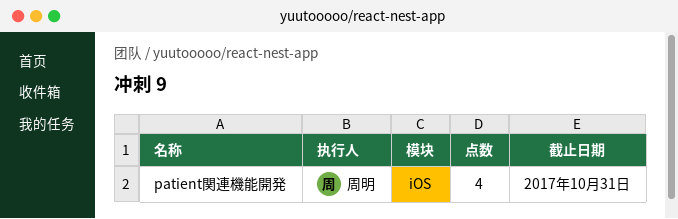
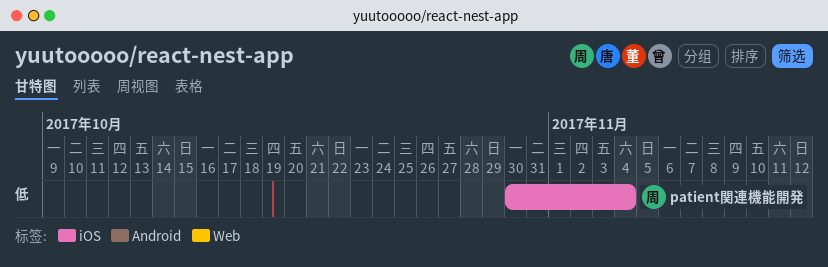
patient関連機能開発, due: Oct 31 -> Nov 4

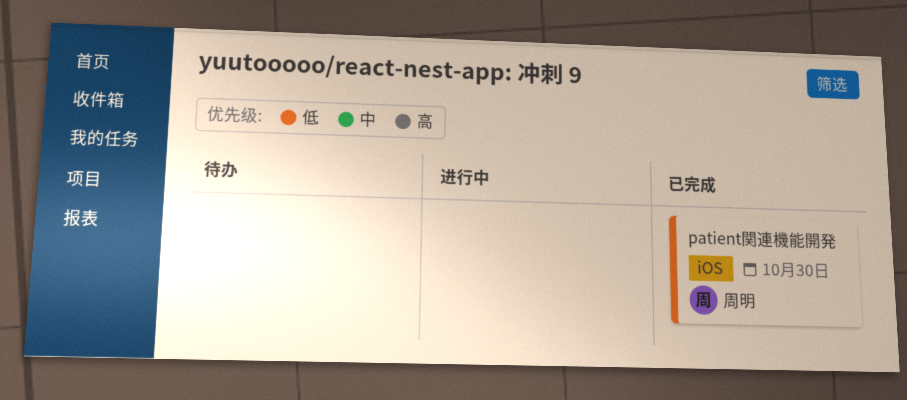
patient関連機能開発, due: Nov 4 -> Oct 30

